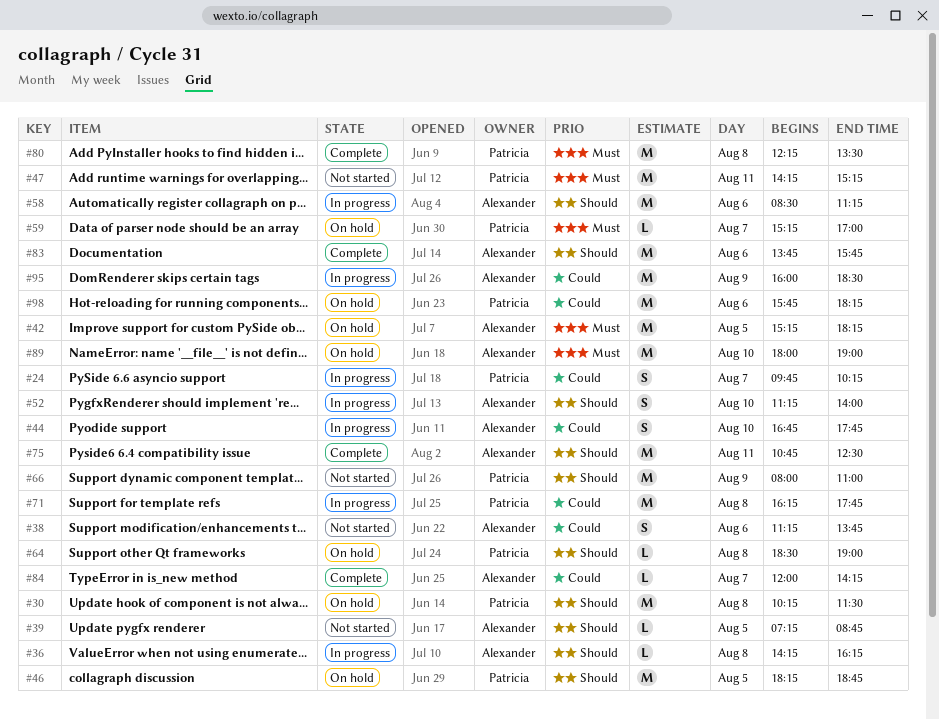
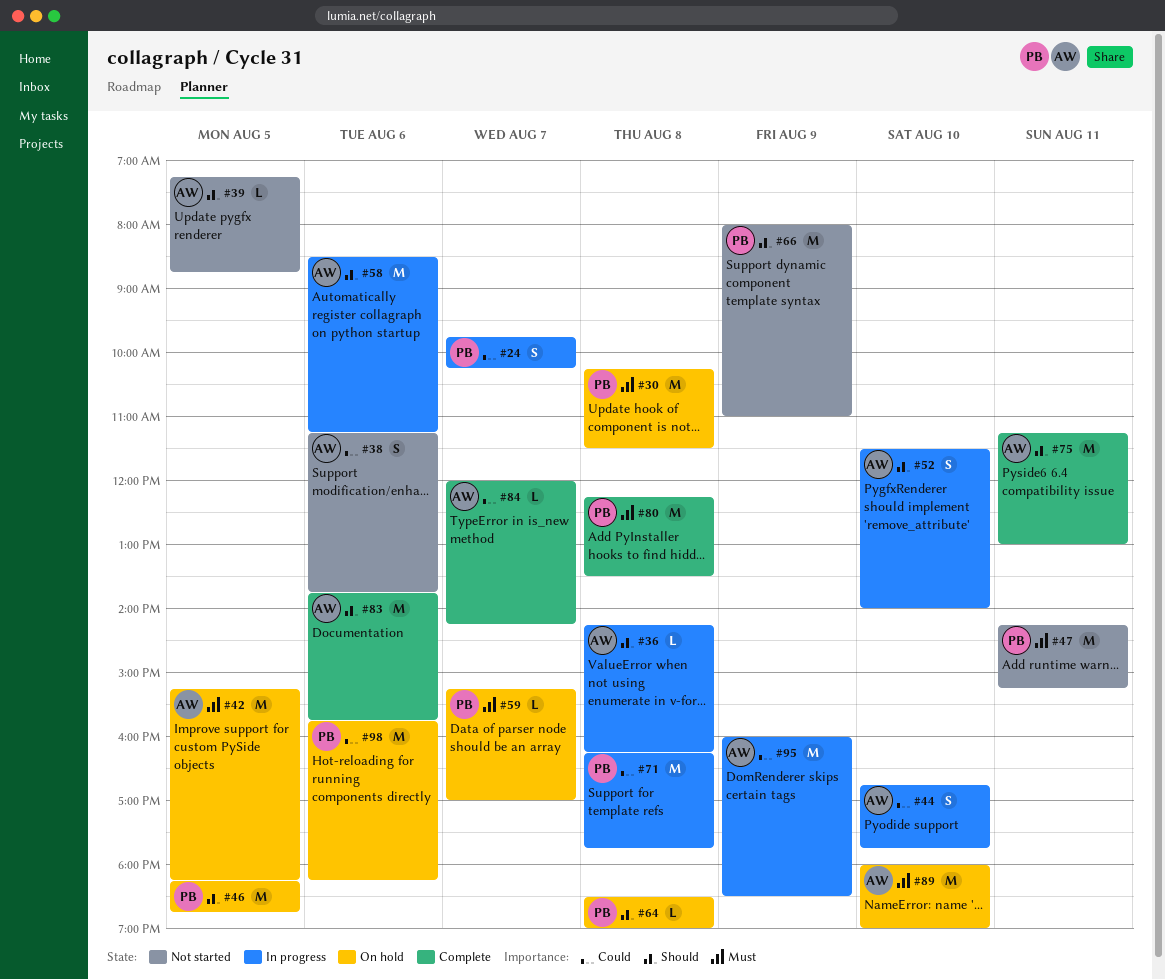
#30, priority: Should -> Must
#52, begins: 11:15 -> 11:30
#75, begins: 10:45 -> 11:15
#75, ends: 12:30 -> 13:00

